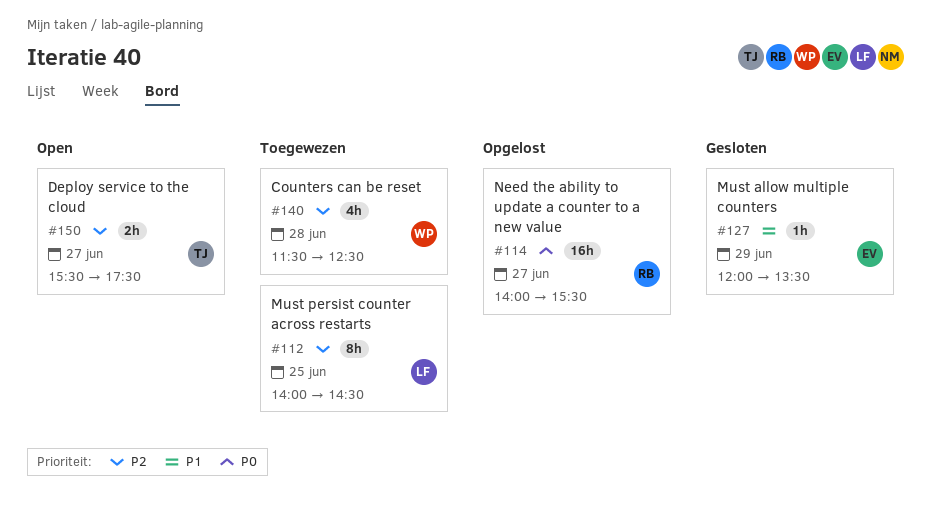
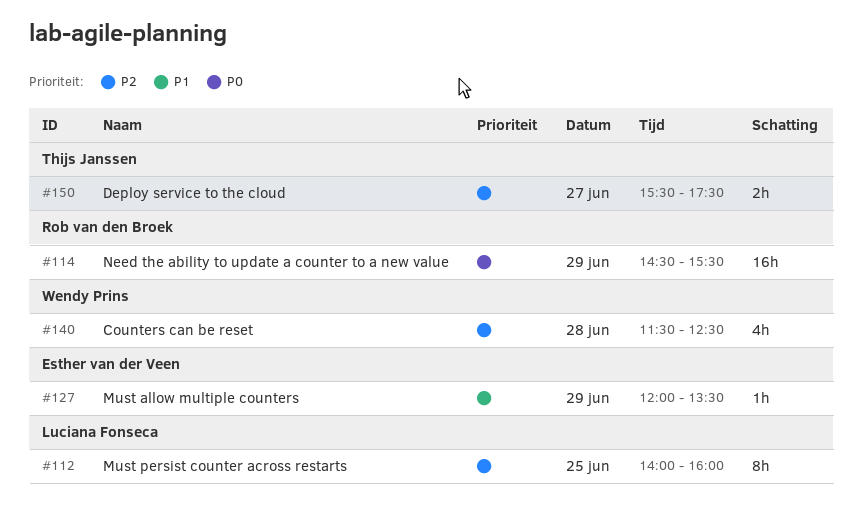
#112, ends: 14:30 -> 16:00
#114, day: Jun 27 -> Jun 29
#114, begins: 14:00 -> 14:30

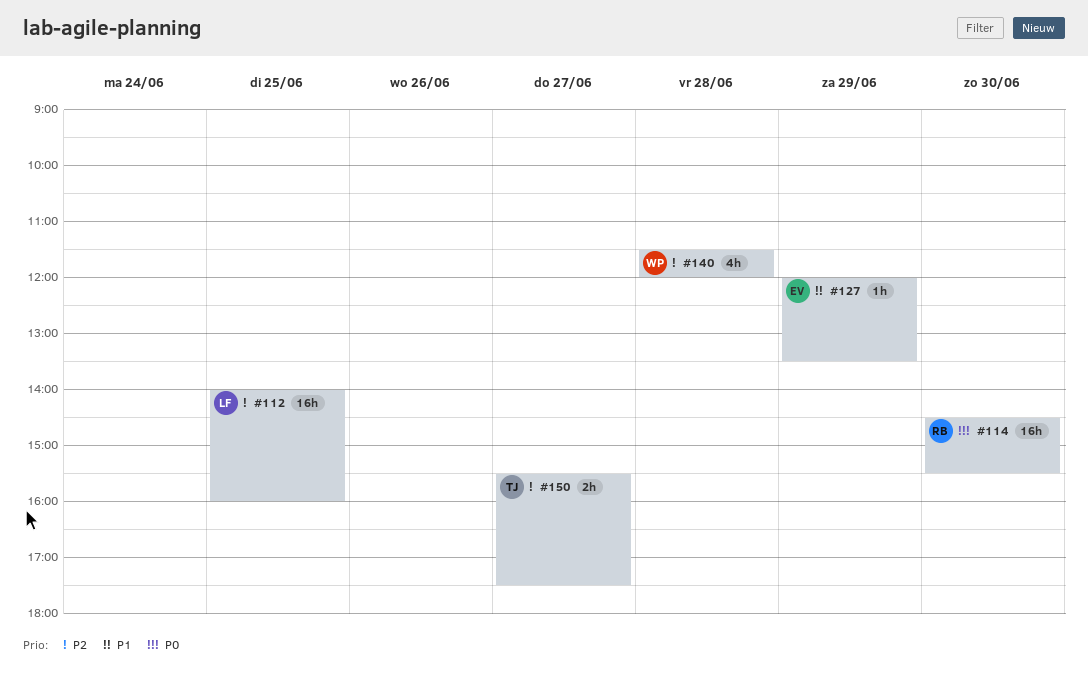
#112, estimate: 8h -> 16h
#114, day: Jun 29 -> Jun 30
#140, ends: 12:30 -> 12:00

